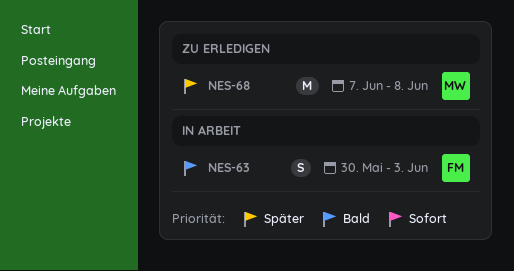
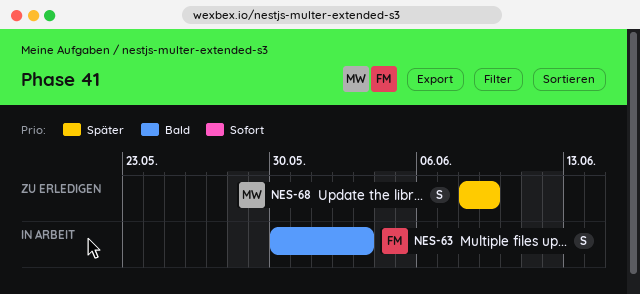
NES-68, estimate: M -> S
NES-68, start: Jun 7 -> Jun 8
NES-68, due: Jun 8 -> Jun 9

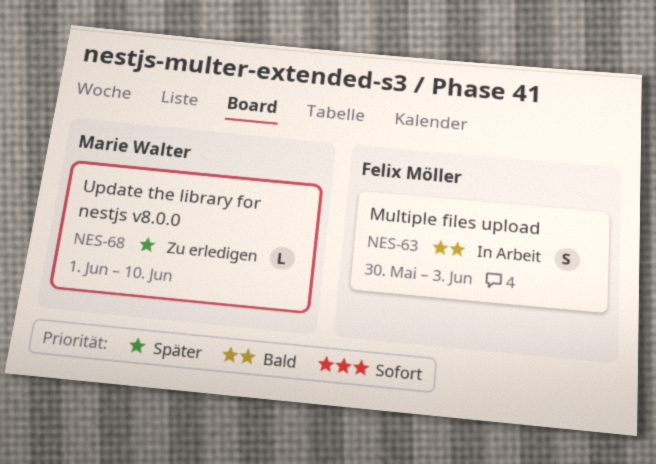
NES-68, estimate: S -> L
NES-68, start: Jun 8 -> Jun 1
NES-68, due: Jun 9 -> Jun 10

